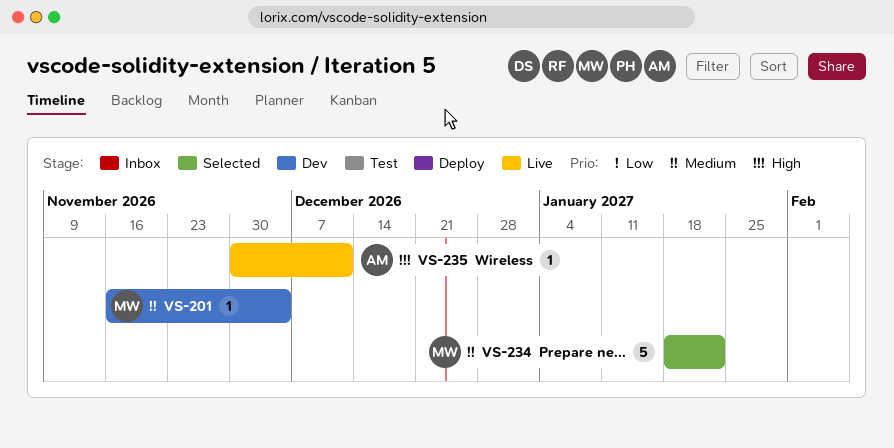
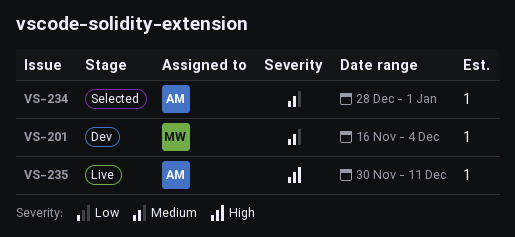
VS-234, owner: MW -> AM
VS-234, estimate: 5 -> 1
VS-234, start: Jan 18 -> Dec 28
VS-234, due: Jan 22 -> Jan 1

